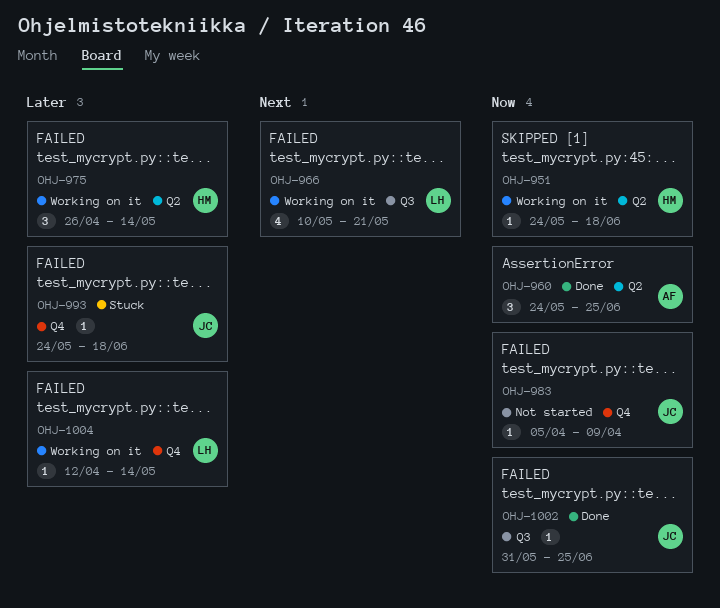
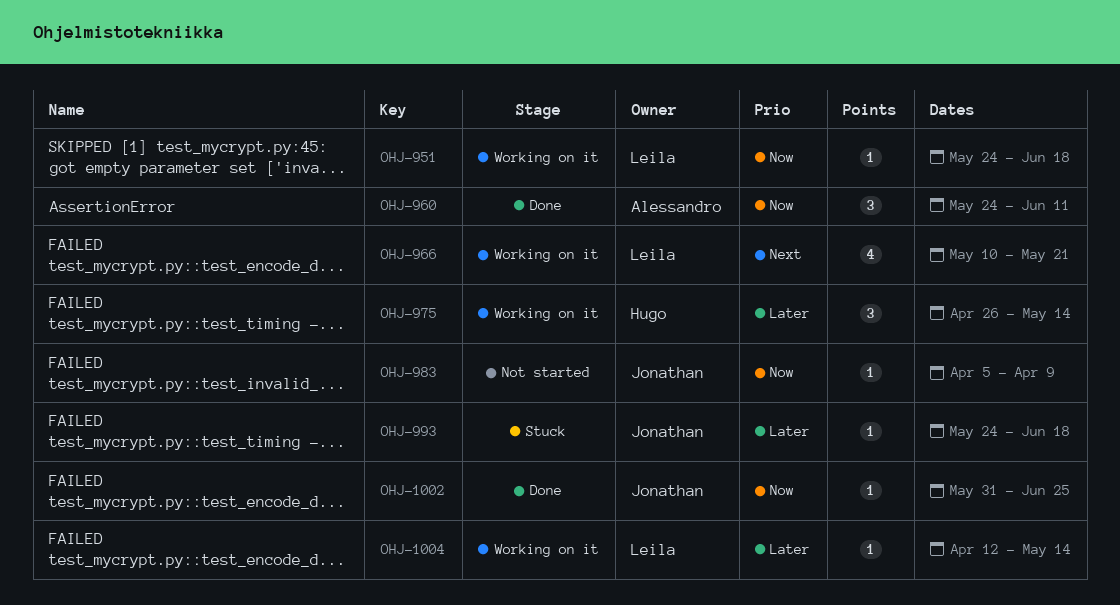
OHJ-951, owner: Hugo -> Leila
OHJ-960, due: Jun 25 -> Jun 11

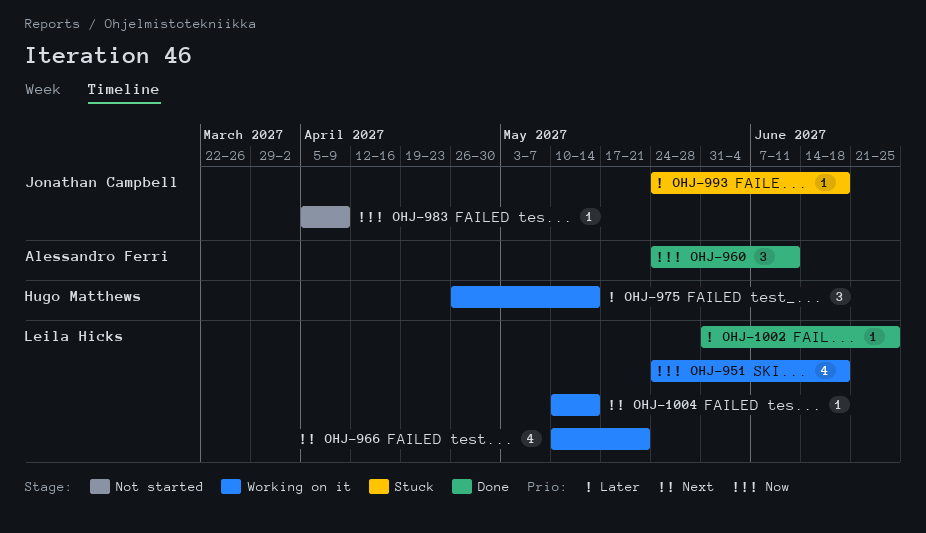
OHJ-951, estimate: 1 -> 4
OHJ-1002, owner: Jonathan Campbell -> Leila Hicks
OHJ-1002, priority: Now -> Later
OHJ-1004, priority: Later -> Next
OHJ-1004, start: Apr 12 -> May 10

